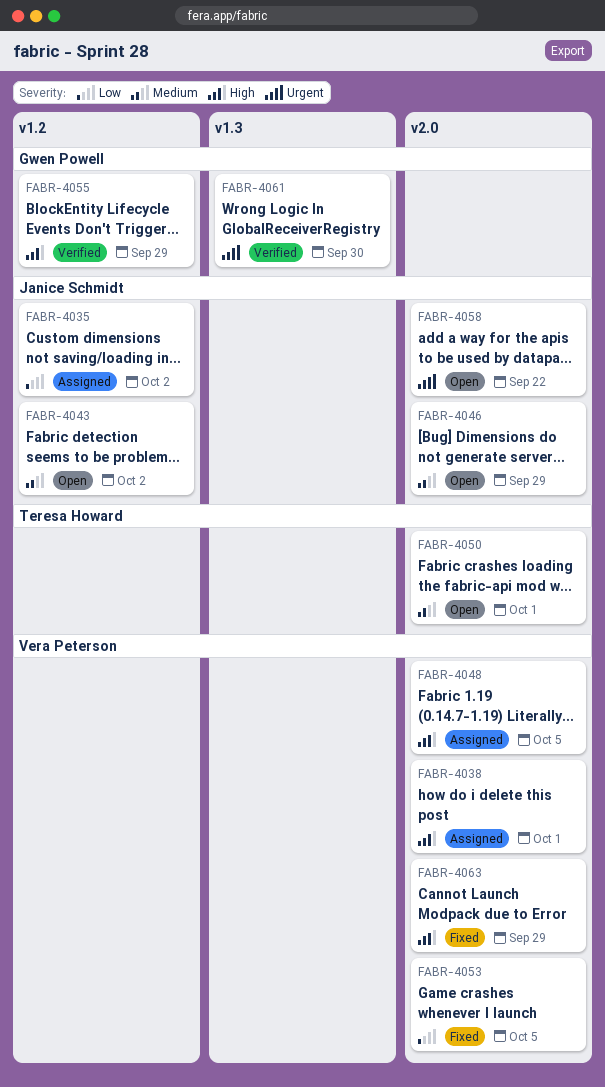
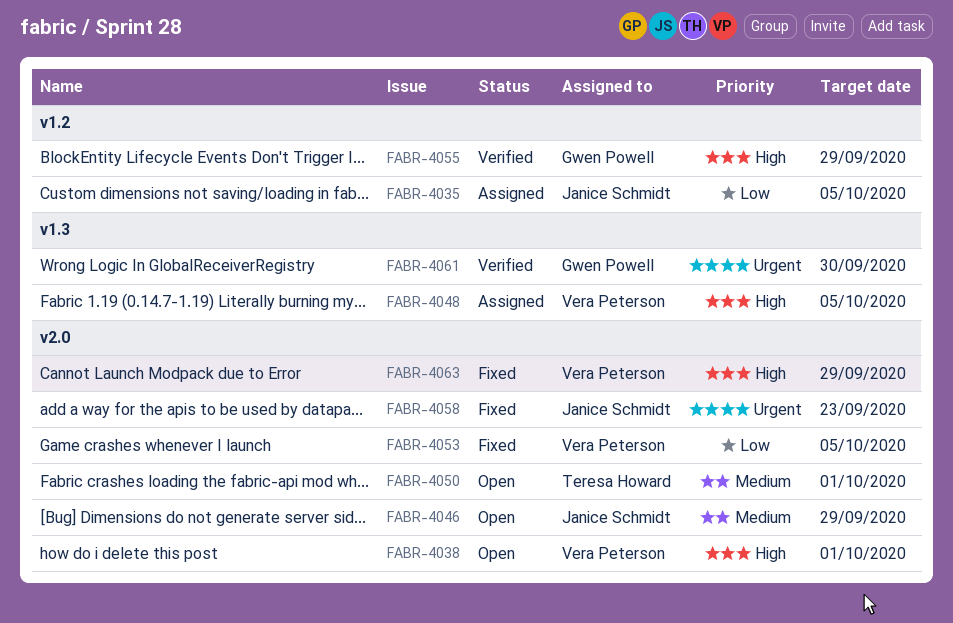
FABR-4035, due: Oct 2 -> Oct 5
FABR-4038, status: Assigned -> Open
FABR-4043: present -> none
FABR-4048, label: v2.0 -> v1.3
FABR-4058, status: Open -> Fixed
FABR-4058, due: Sep 22 -> Sep 23

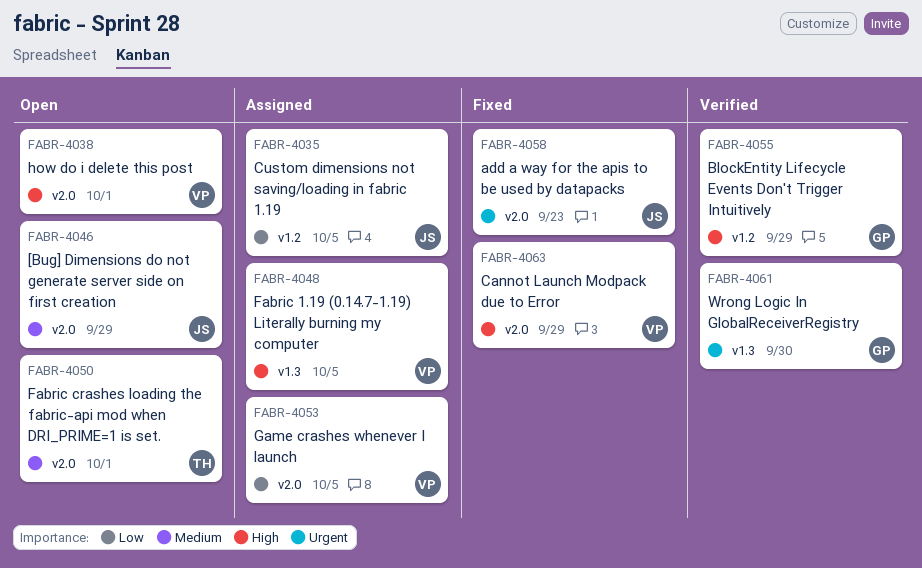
FABR-4053, status: Fixed -> Assigned

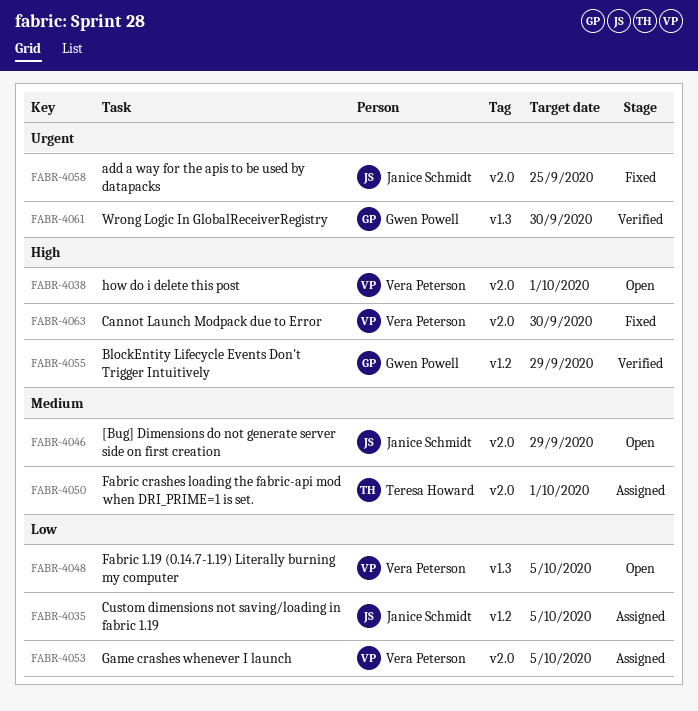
FABR-4048, status: Assigned -> Open
FABR-4048, priority: High -> Low
FABR-4050, status: Open -> Assigned
FABR-4058, due: Sep 23 -> Sep 25
FABR-4063, due: Sep 29 -> Sep 30

